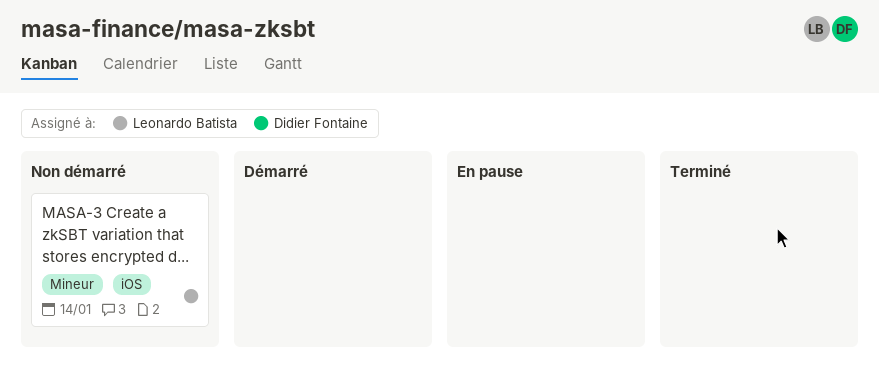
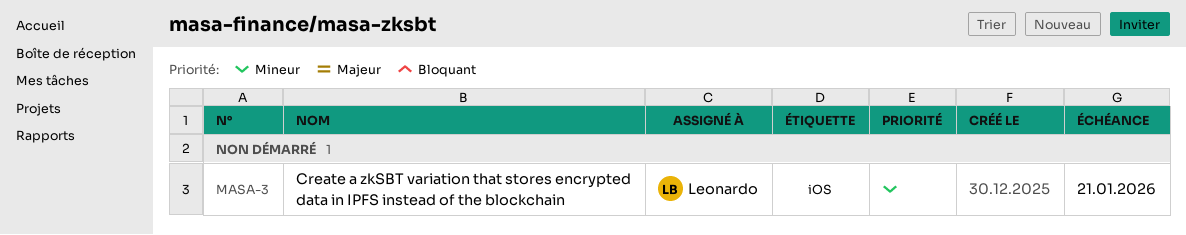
MASA-3, due: Jan 14 -> Jan 21

